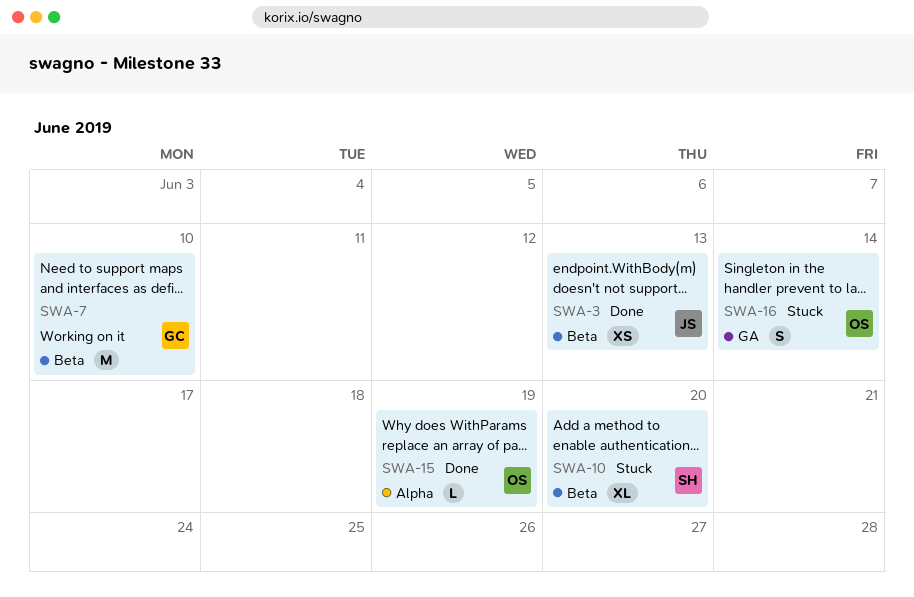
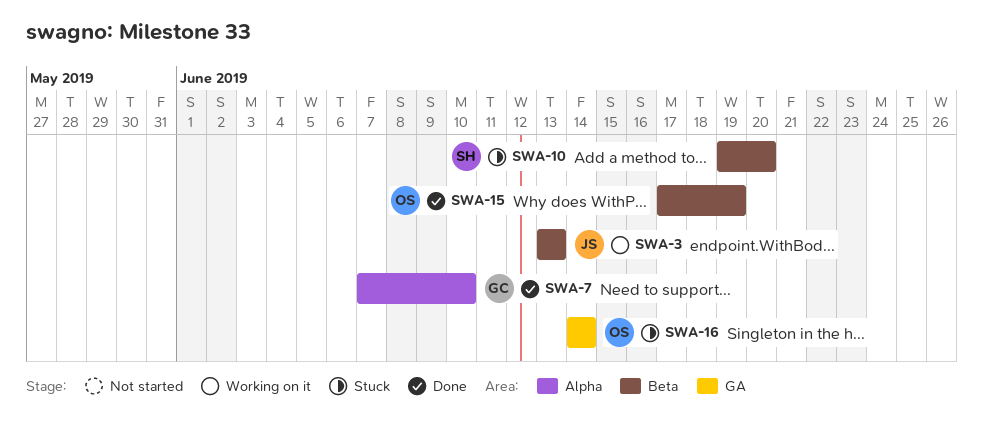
SWA-3, status: Done -> Working on it
SWA-7, status: Working on it -> Done
SWA-7, label: Beta -> Alpha
SWA-15, label: Alpha -> Beta

